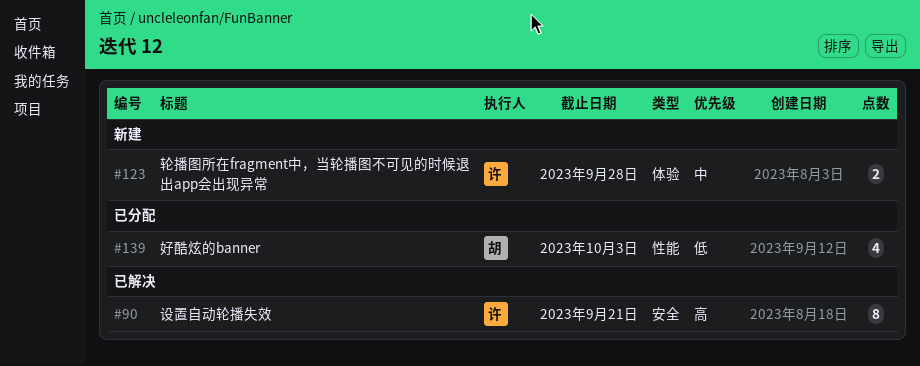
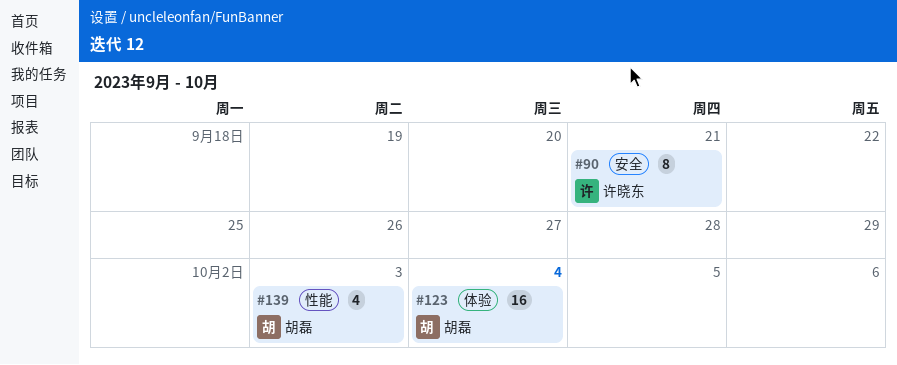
#123, owner: 许晓东 -> 胡磊
#123, estimate: 2 -> 16
#123, due: Sep 28 -> Oct 4

